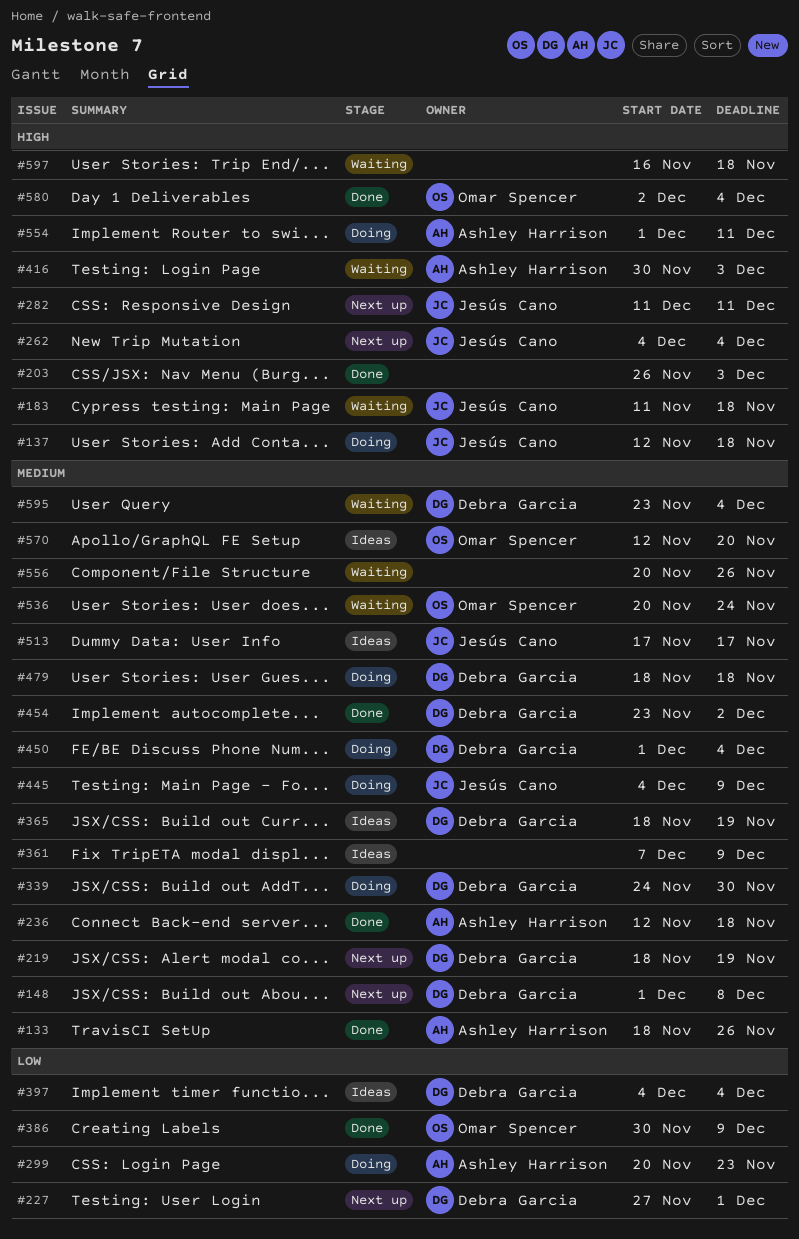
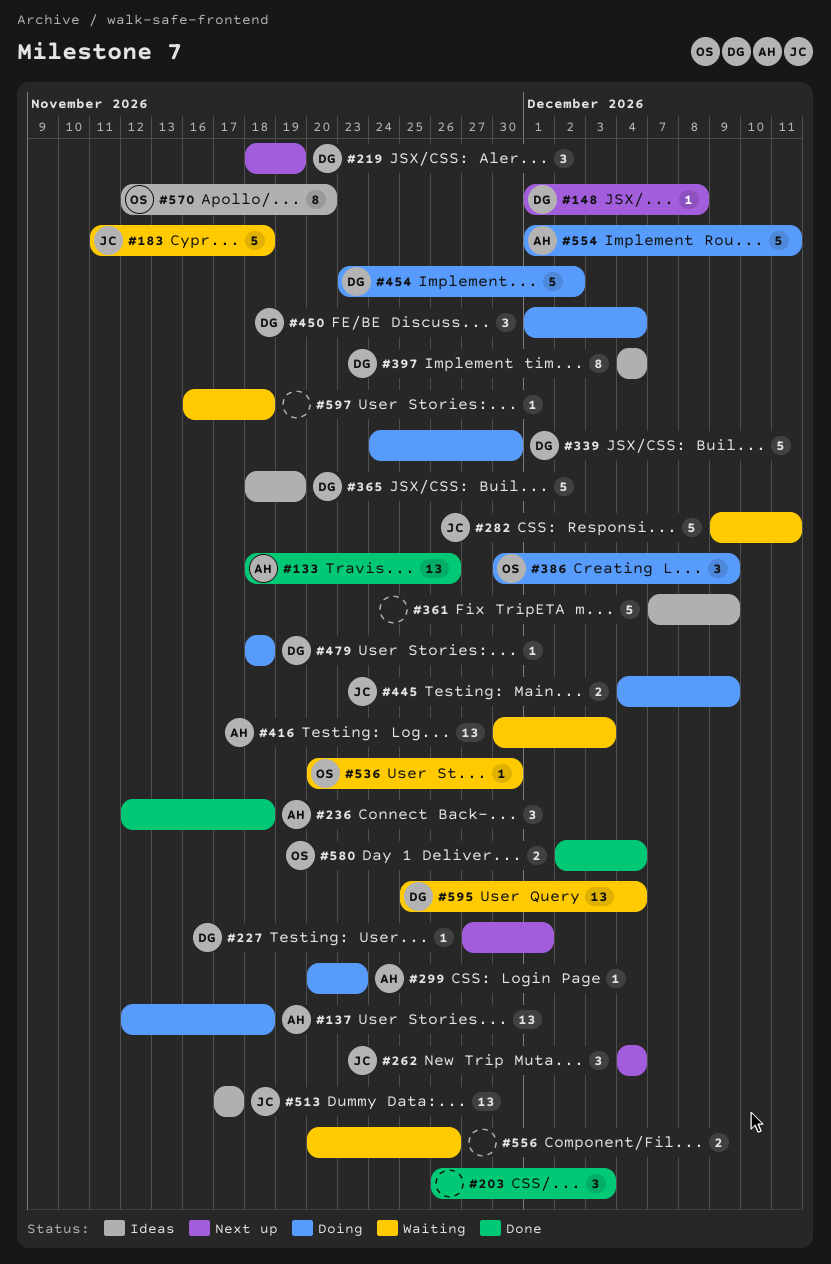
#137, owner: Jesús Cano -> Ashley Harrison
#282, status: Next up -> Waiting
#282, start: Dec 11 -> Dec 9
#386, status: Done -> Doing
#454, status: Done -> Doing
#536, due: Nov 24 -> Nov 30
#595, start: Nov 23 -> Nov 25

